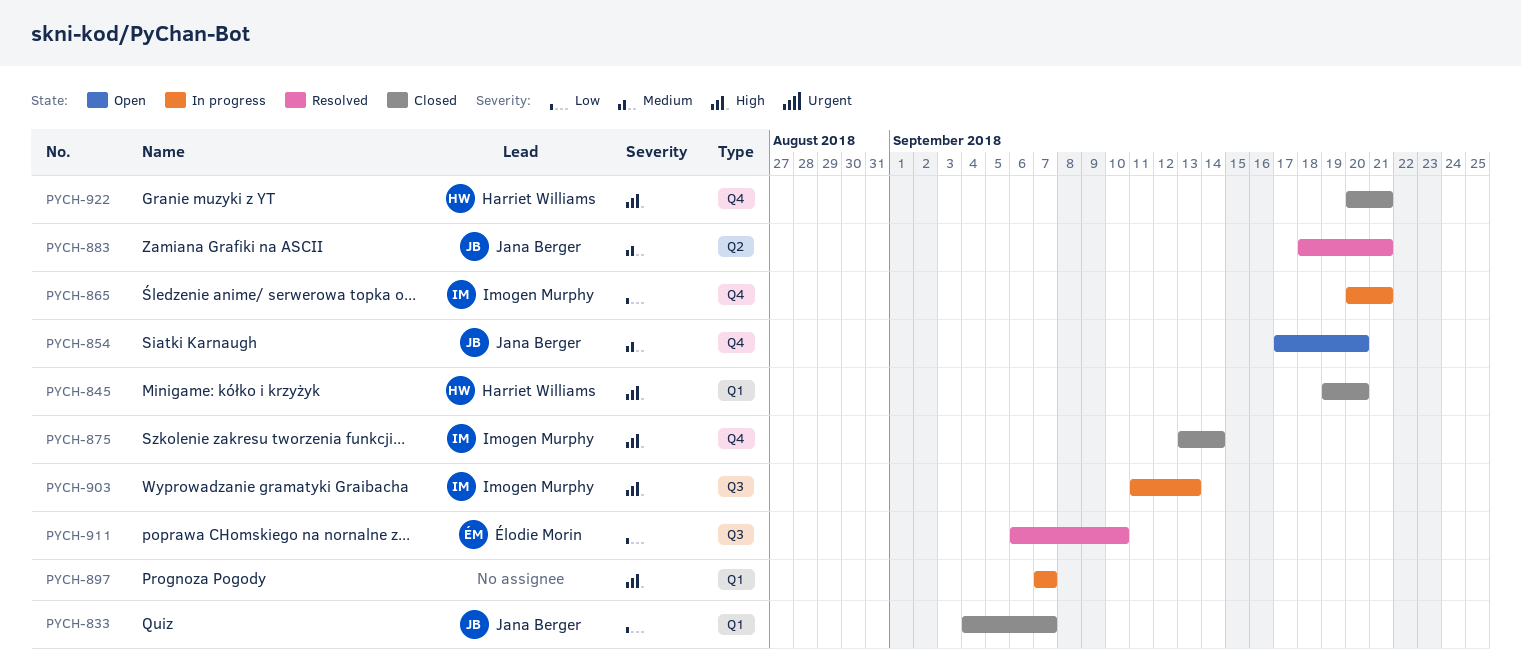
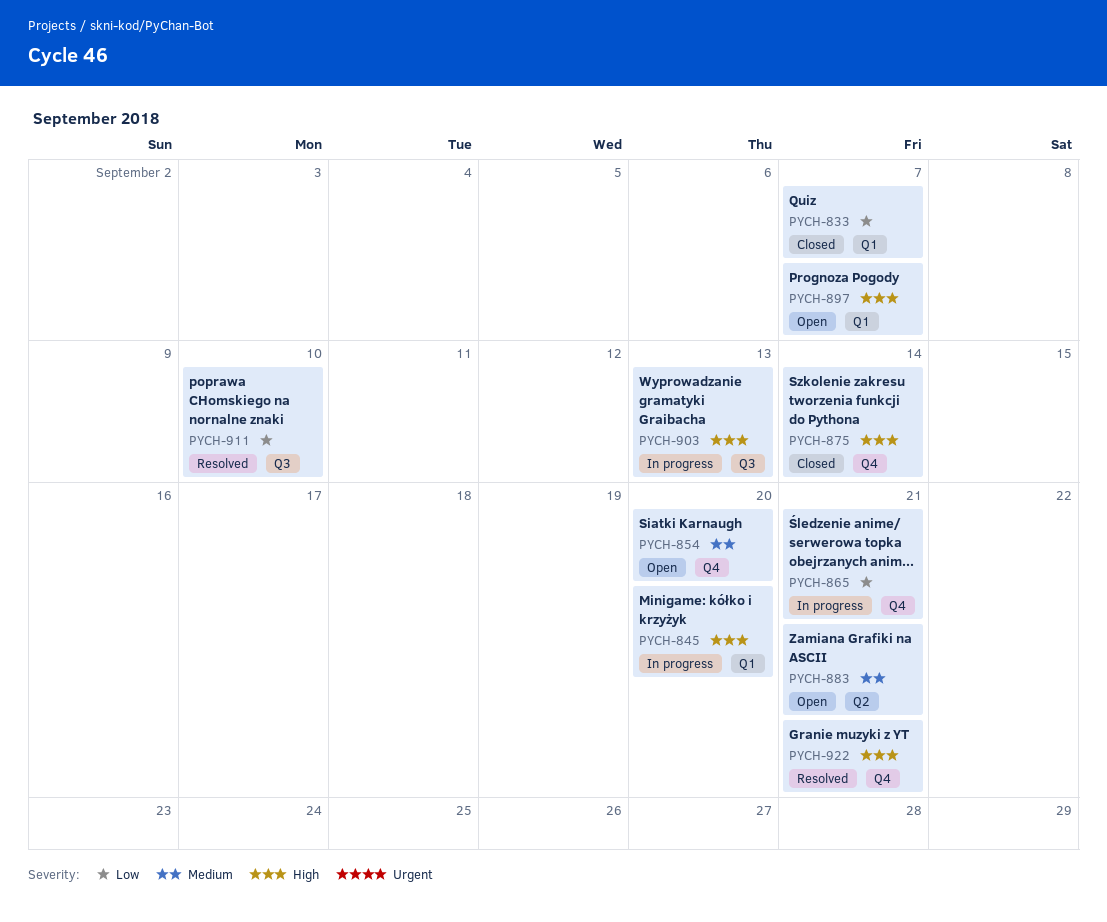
PYCH-845, status: Closed -> In progress
PYCH-883, status: Resolved -> Open
PYCH-897, status: In progress -> Open
PYCH-922, status: Closed -> Resolved

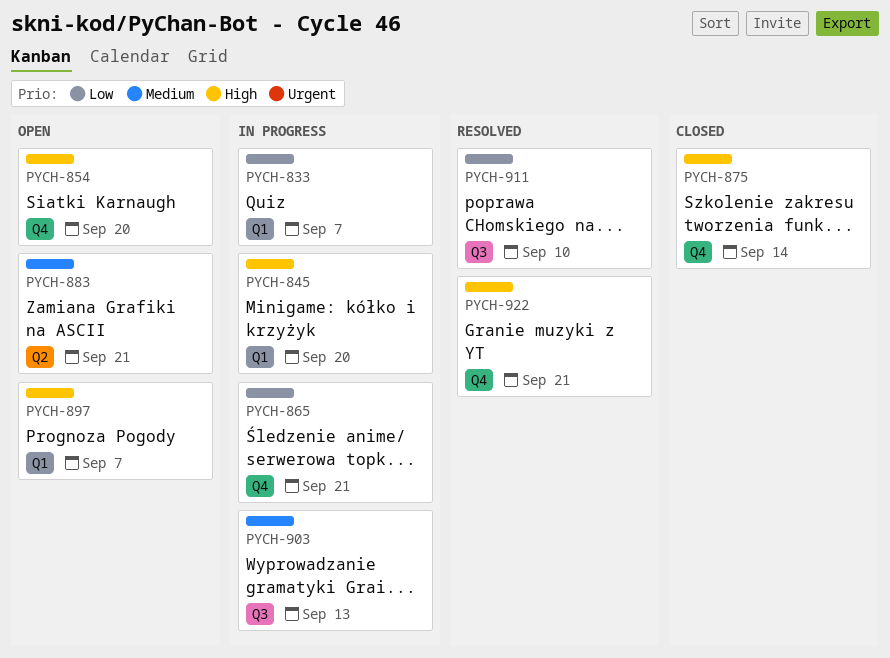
PYCH-833, status: Closed -> In progress
PYCH-854, priority: Medium -> High
PYCH-903, priority: High -> Medium

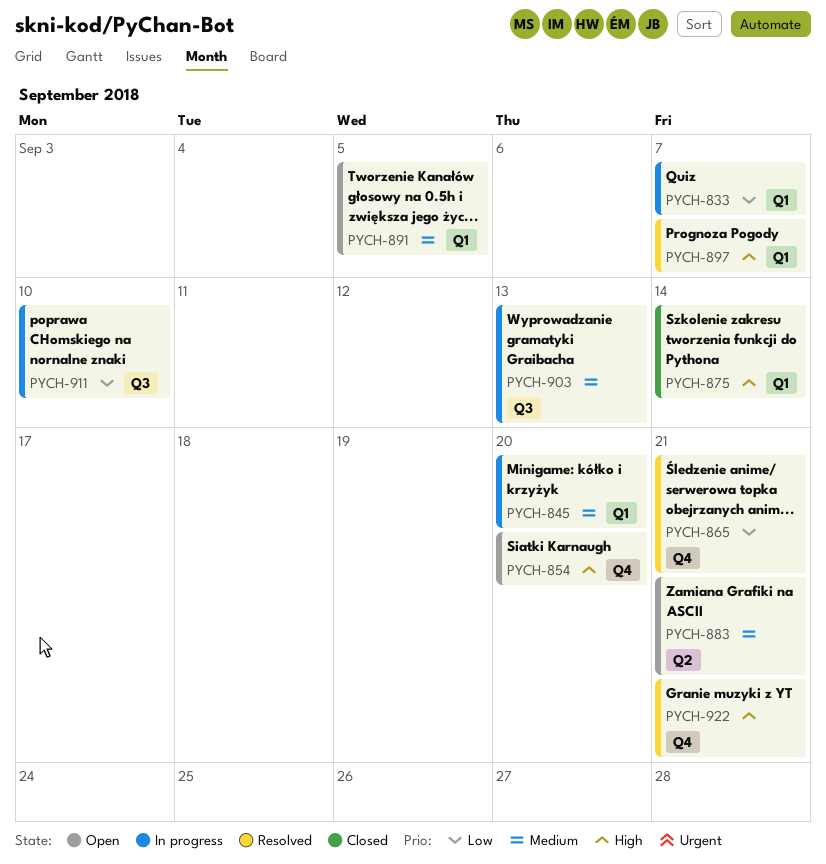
PYCH-845, priority: High -> Medium
PYCH-865, status: In progress -> Resolved
PYCH-875, label: Q4 -> Q1
PYCH-891: none -> present
PYCH-897, status: Open -> Resolved
PYCH-911, status: Resolved -> In progress

